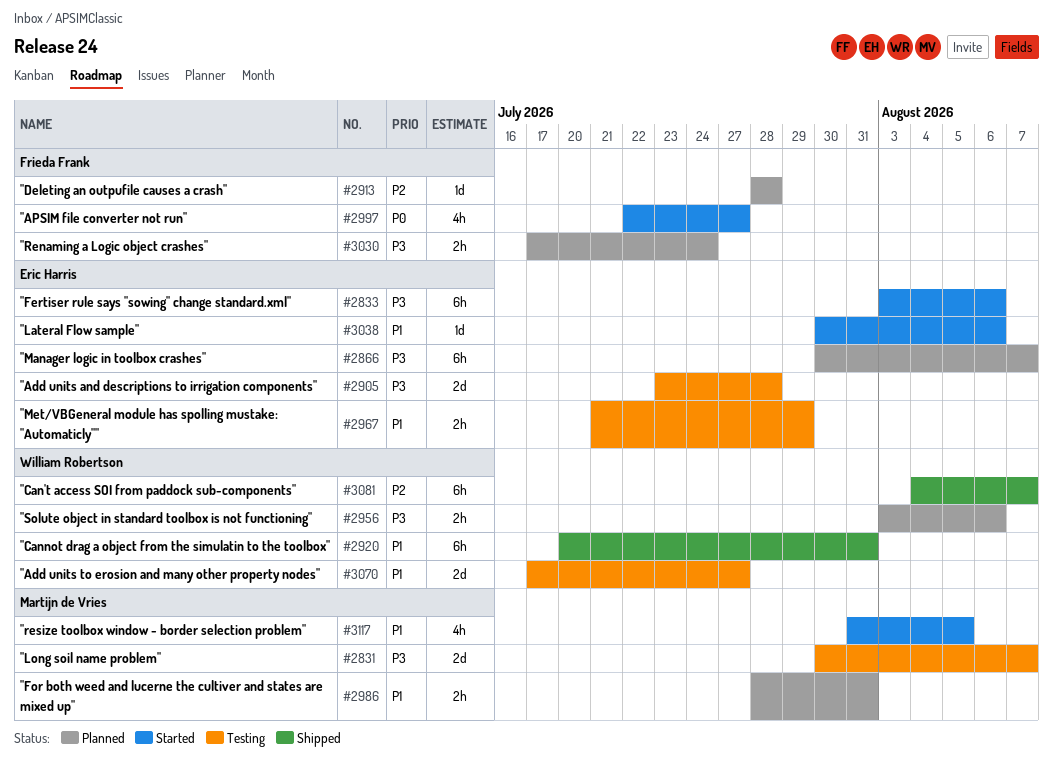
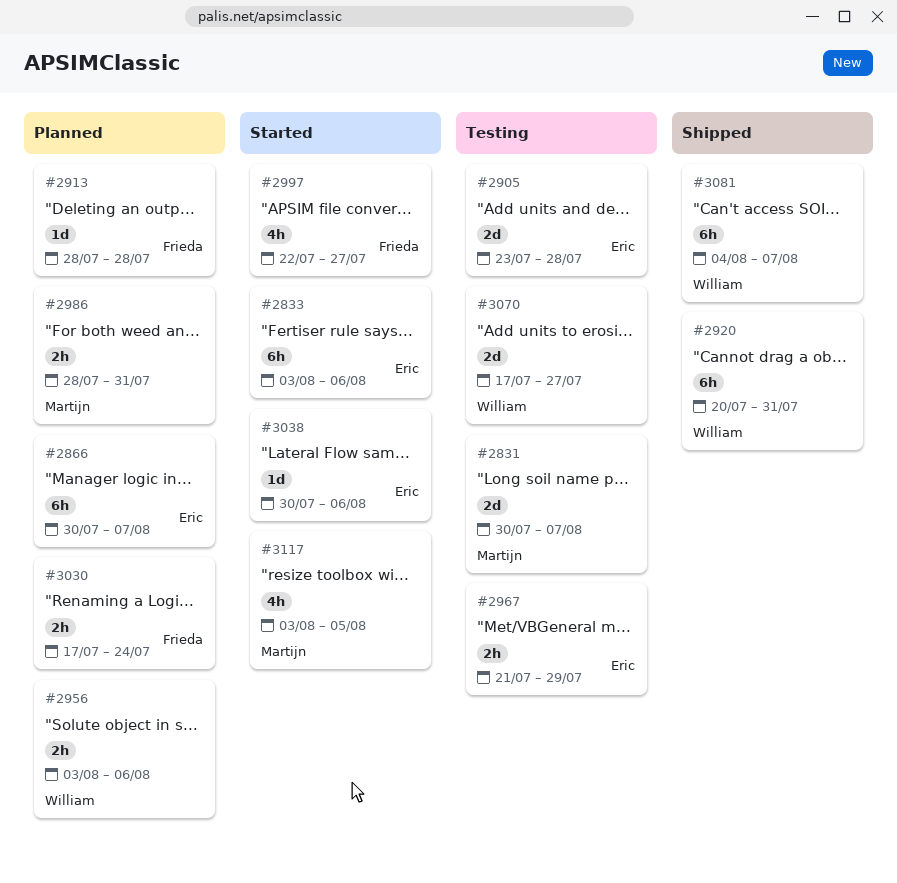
#3117, start: Jul 31 -> Aug 3

